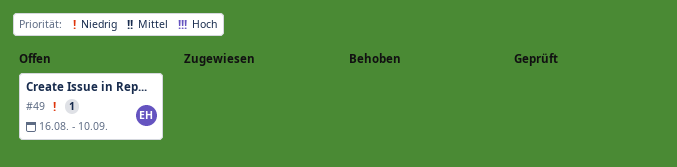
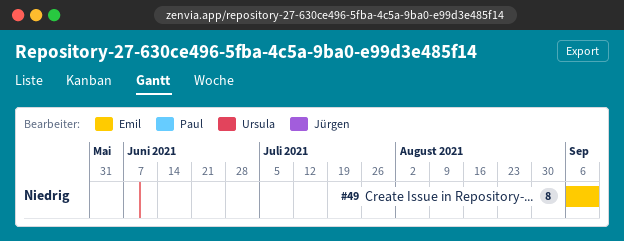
#49, estimate: 1 -> 8
#49, start: Aug 16 -> Sep 6

